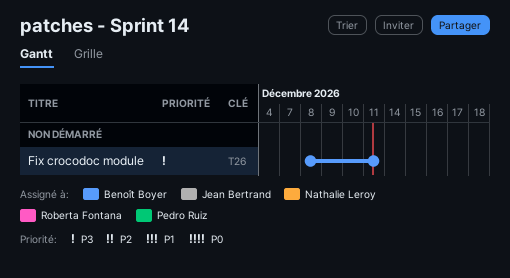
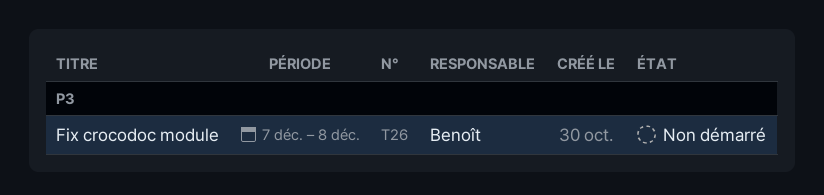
T26, start: Dec 8 -> Dec 7
T26, due: Dec 11 -> Dec 8

